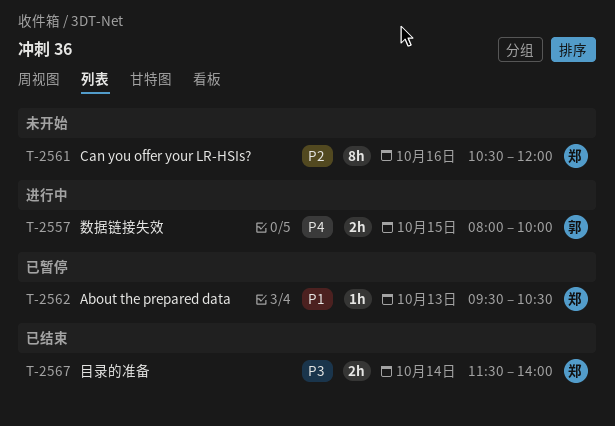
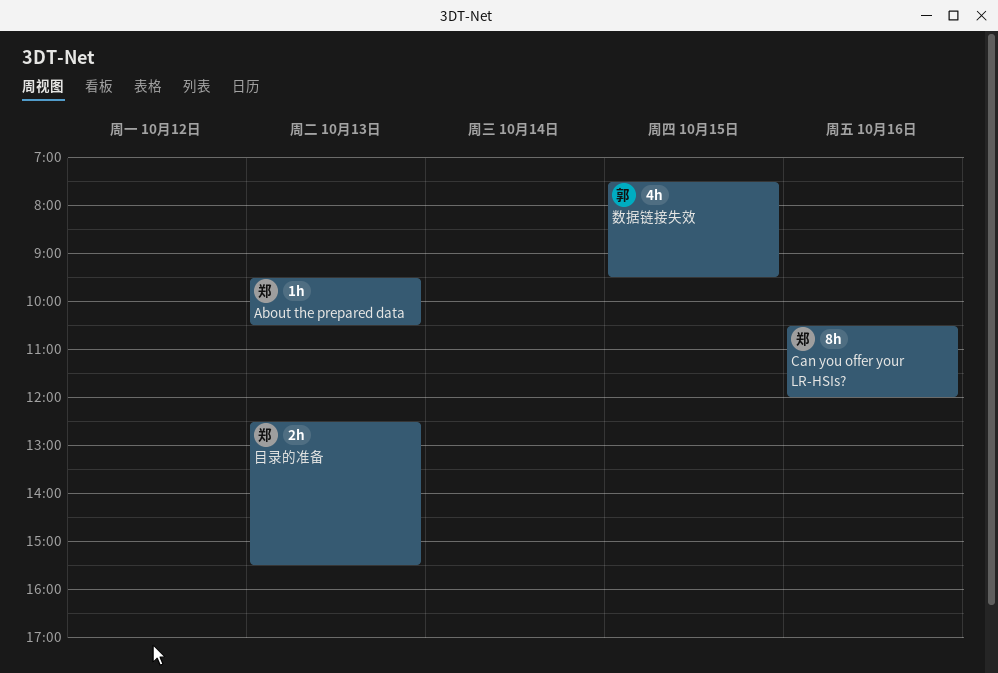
数据链接失效, estimate: 2h -> 4h
数据链接失效, begins: 08:00 -> 07:30
数据链接失效, ends: 10:00 -> 09:30
目录的准备, day: Oct 14 -> Oct 13
目录的准备, begins: 11:30 -> 12:30
目录的准备, ends: 14:00 -> 15:30

